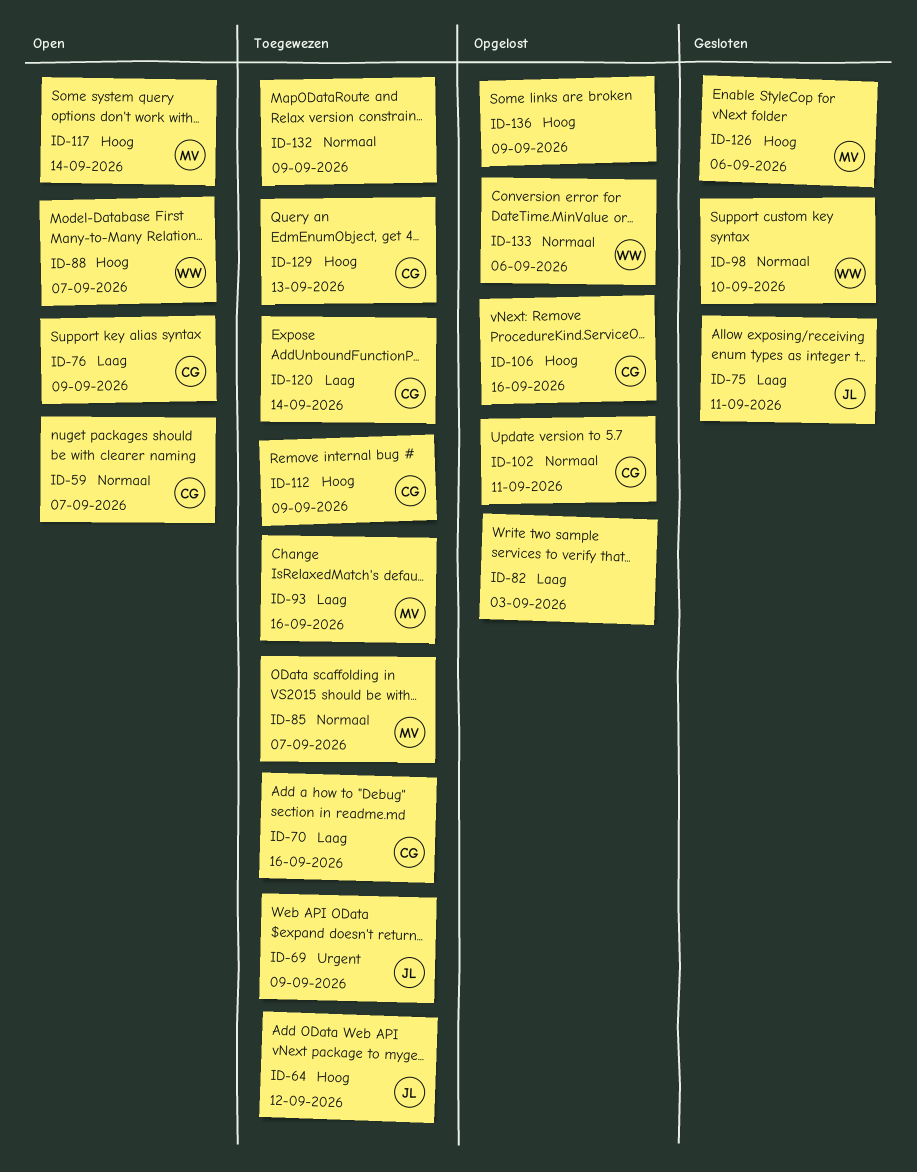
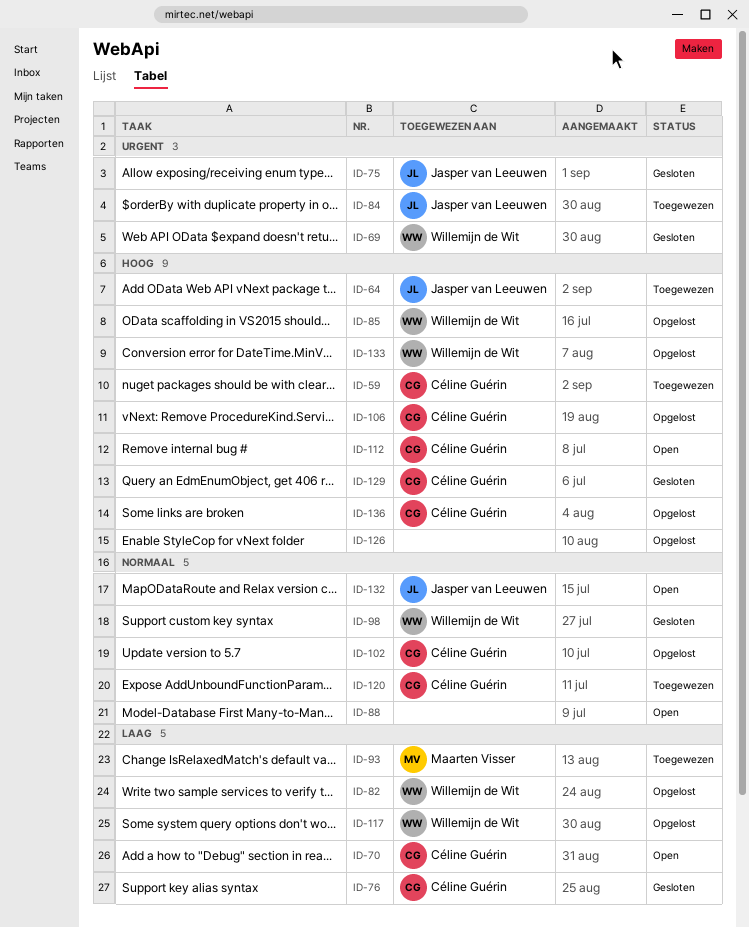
ID-59, status: Open -> Toegewezen
ID-59, priority: Normaal -> Hoog
ID-69, status: Toegewezen -> Gesloten
ID-69, owner: Jasper van Leeuwen -> Willemijn de Wit
ID-70, status: Toegewezen -> Open
ID-75, priority: Laag -> Urgent
ID-76, status: Open -> Gesloten
ID-82, owner: none -> Willemijn de Wit
ID-84: none -> present
ID-85, status: Toegewezen -> Opgelost
ID-85, owner: Maarten Visser -> Willemijn de Wit
ID-85, priority: Normaal -> Hoog
ID-88, owner: Willemijn de Wit -> none
ID-88, priority: Hoog -> Normaal
ID-112, status: Toegewezen -> Open
ID-117, status: Open -> Opgelost
ID-117, owner: Maarten Visser -> Willemijn de Wit
ID-117, priority: Hoog -> Laag
ID-120, priority: Laag -> Normaal
ID-126, status: Gesloten -> Opgelost
ID-126, owner: Maarten Visser -> none
ID-129, status: Toegewezen -> Gesloten
ID-132, status: Toegewezen -> Open
ID-132, owner: none -> Jasper van Leeuwen
ID-133, priority: Normaal -> Hoog
ID-136, owner: none -> Céline Guérin

